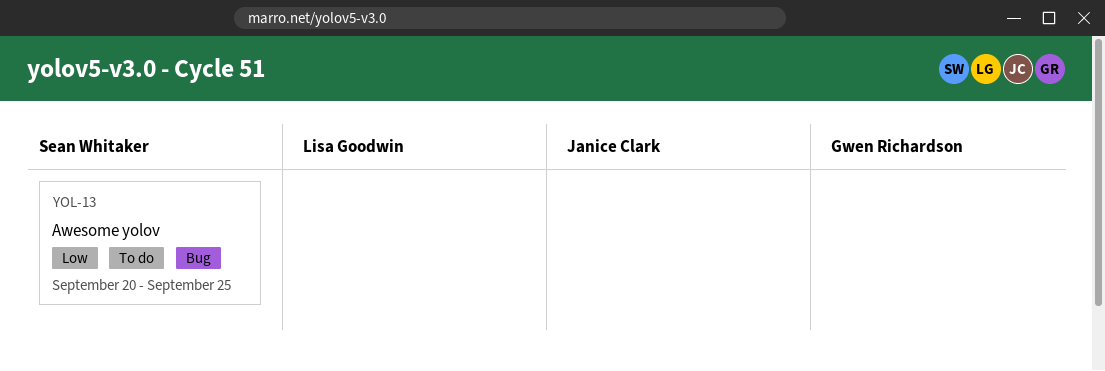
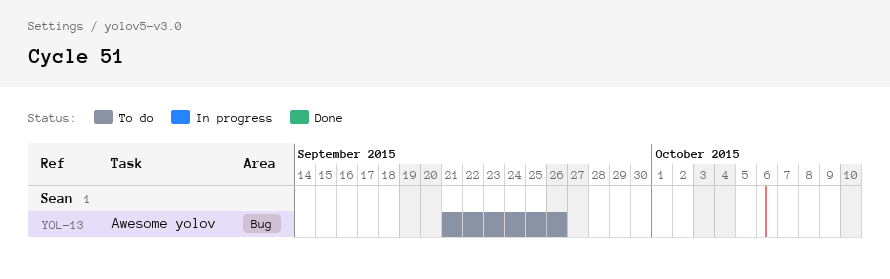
YOL-13, start: Sep 20 -> Sep 21
YOL-13, due: Sep 25 -> Sep 26

